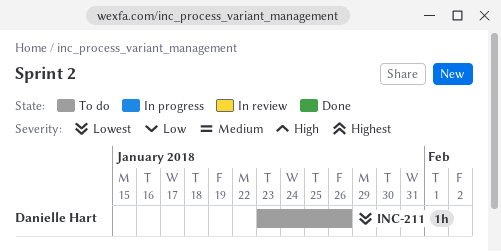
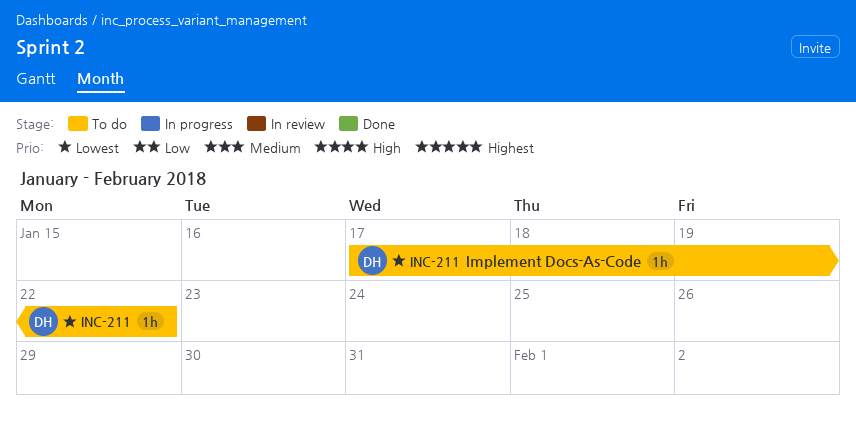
INC-211, start: Jan 23 -> Jan 17
INC-211, due: Jan 26 -> Jan 22

